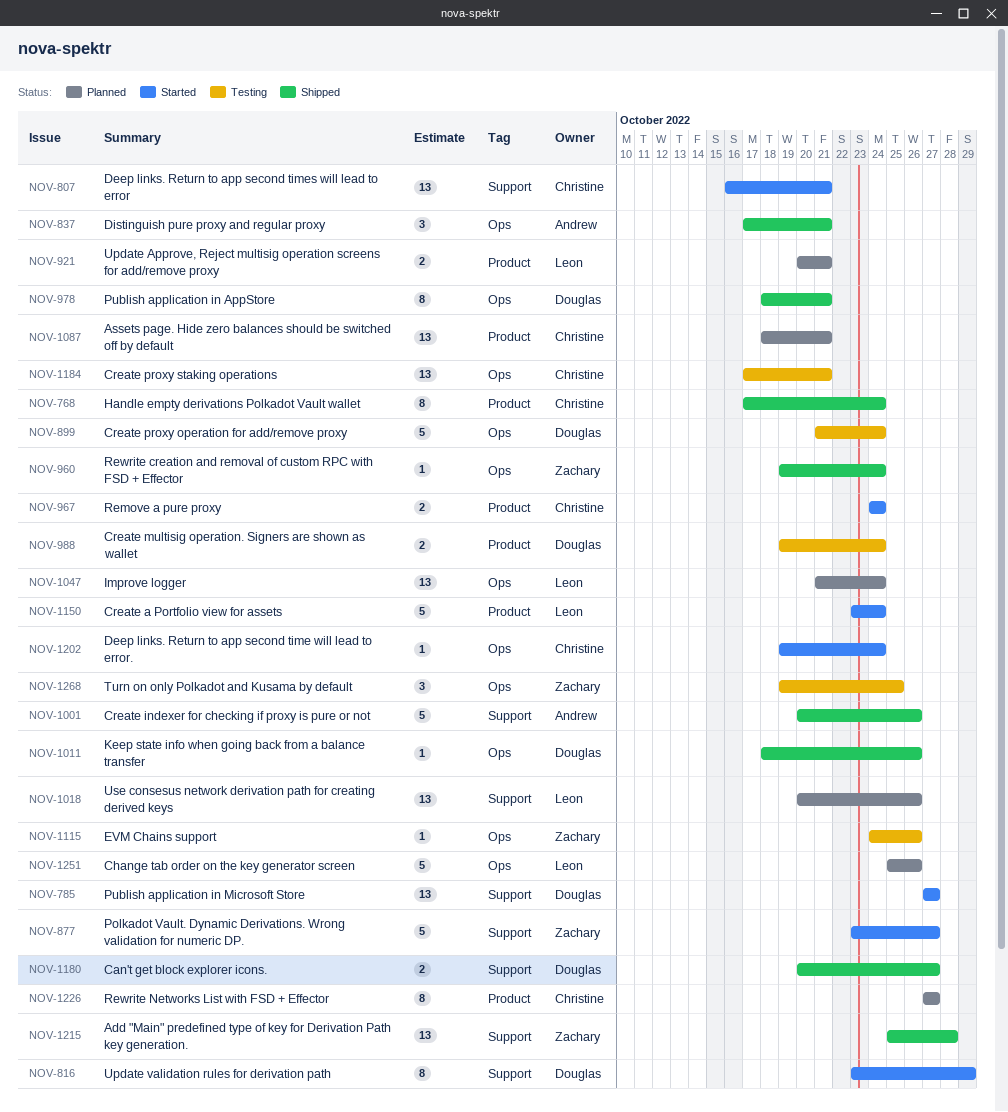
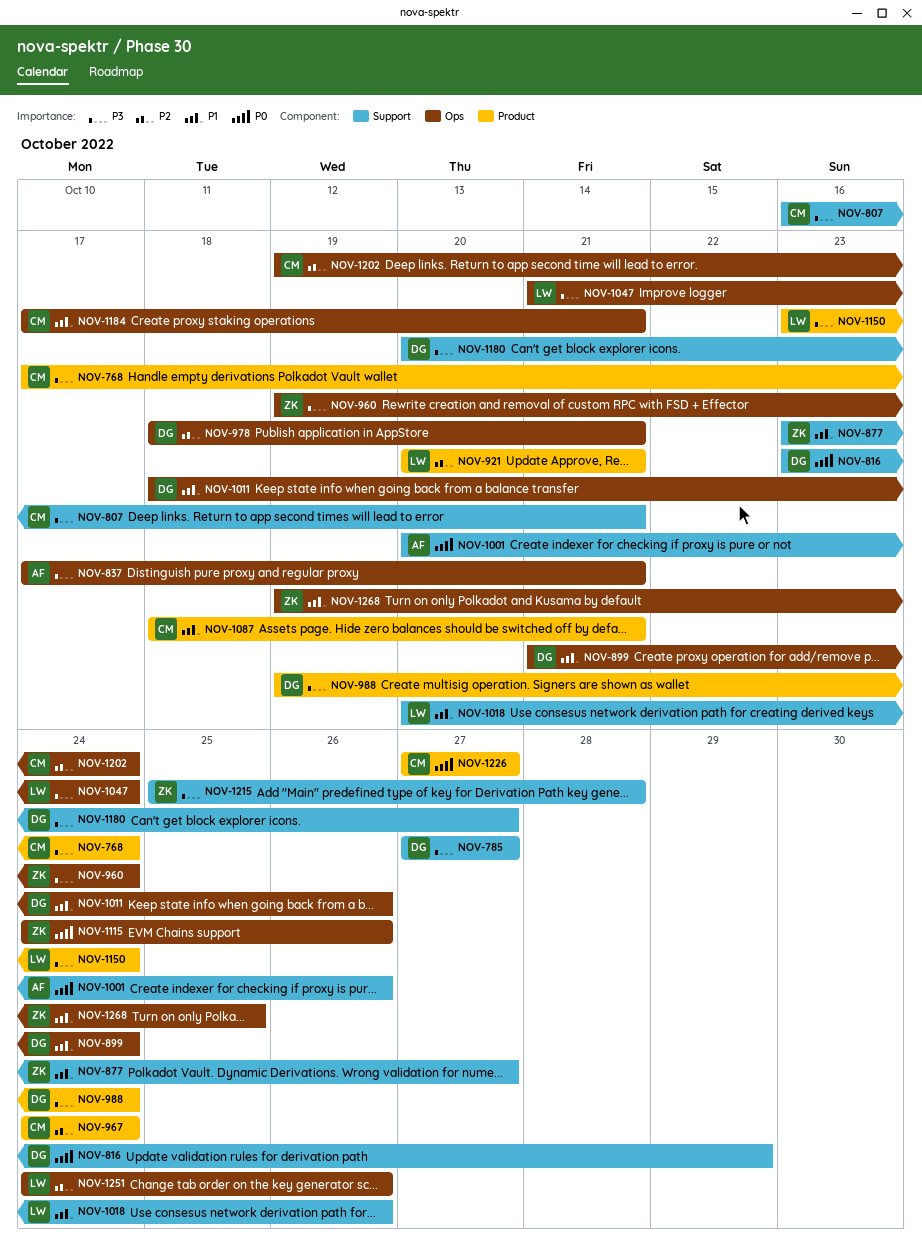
NOV-1251, start: Oct 25 -> Oct 24

